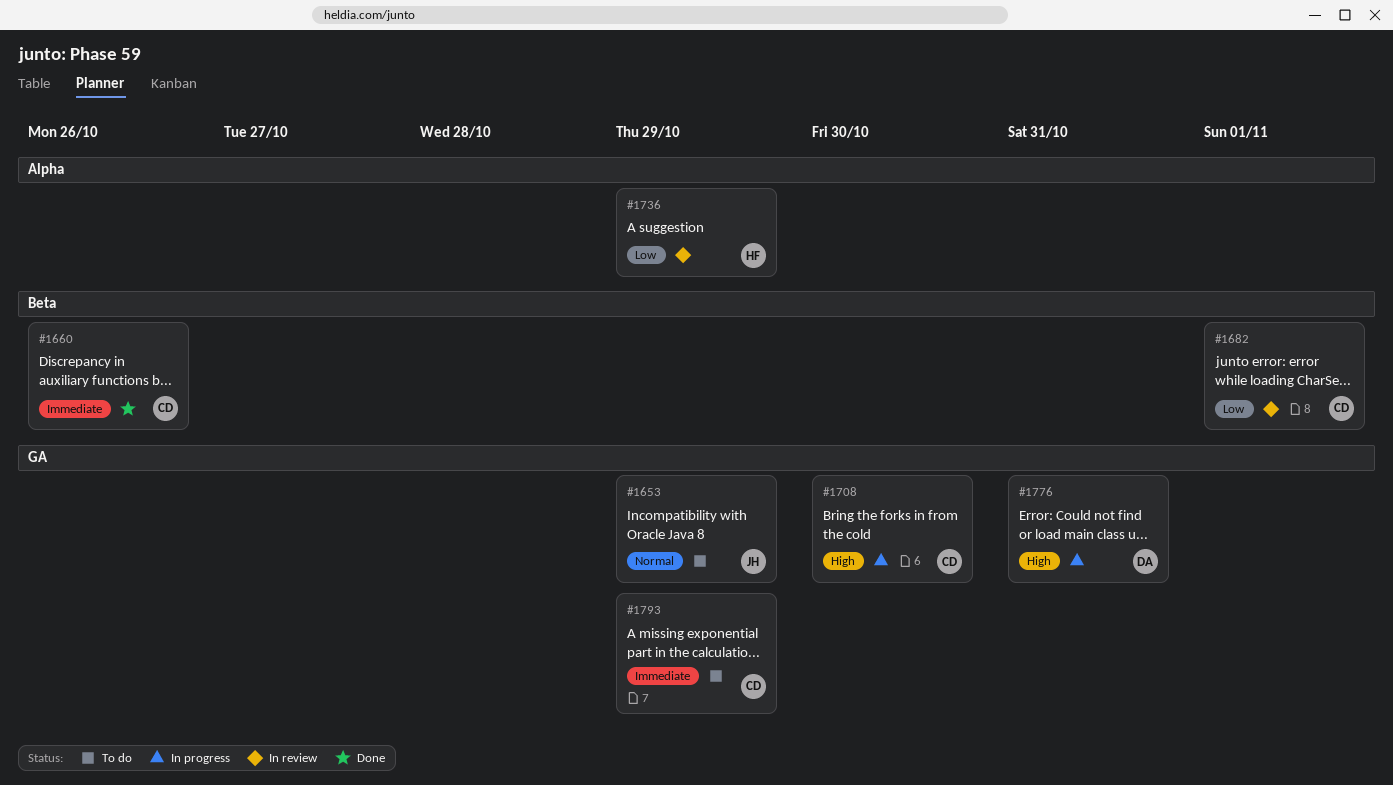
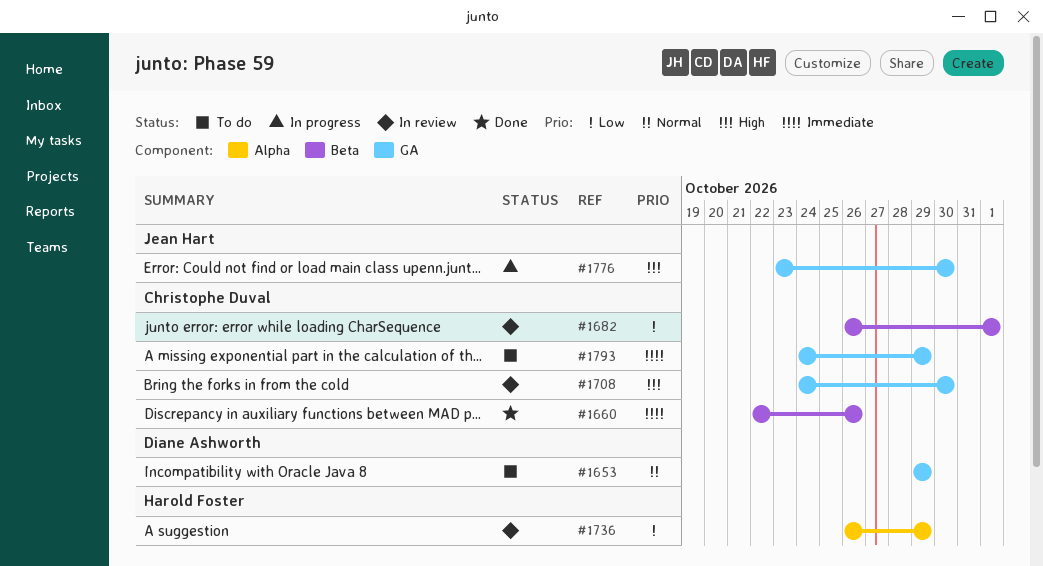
#1653, owner: Jean Hart -> Diane Ashworth
#1708, status: In progress -> In review
#1776, owner: Diane Ashworth -> Jean Hart
#1776, due: Oct 31 -> Oct 30

